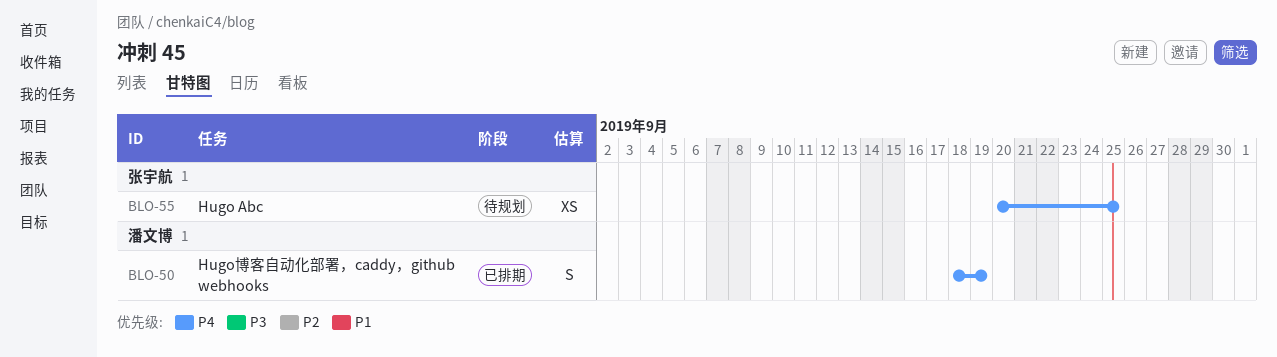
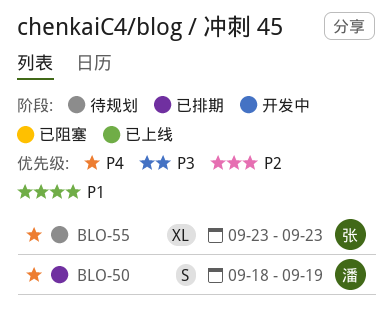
BLO-55, estimate: XS -> XL
BLO-55, start: Sep 20 -> Sep 23
BLO-55, due: Sep 25 -> Sep 23

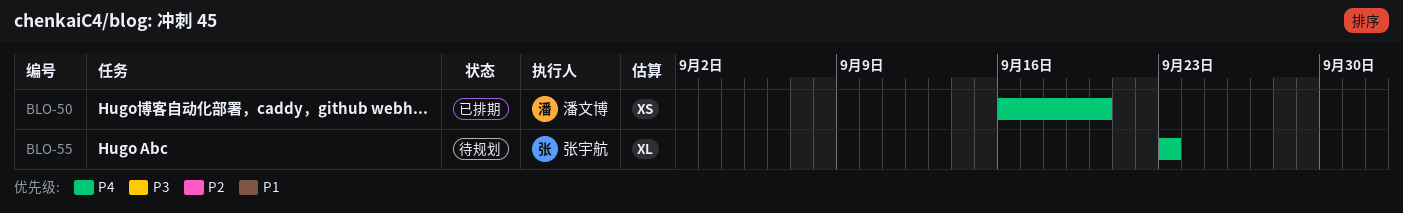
BLO-50, estimate: S -> XS
BLO-50, start: Sep 18 -> Sep 16
BLO-50, due: Sep 19 -> Sep 20

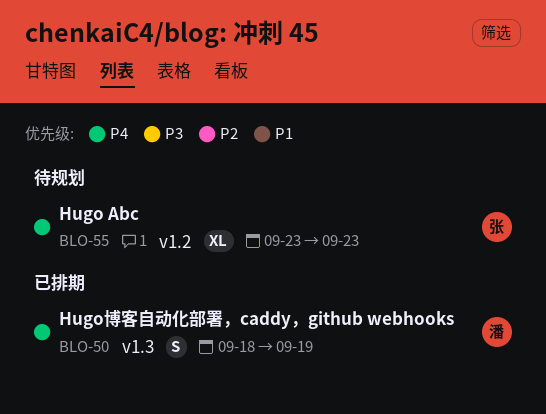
BLO-50, estimate: XS -> S
BLO-50, start: Sep 16 -> Sep 18
BLO-50, due: Sep 20 -> Sep 19

